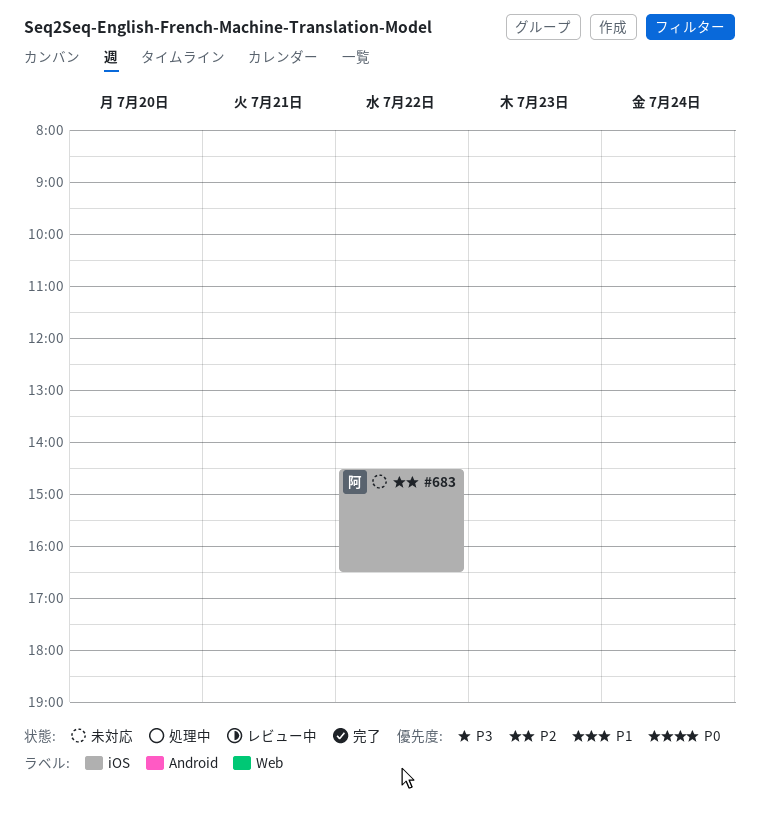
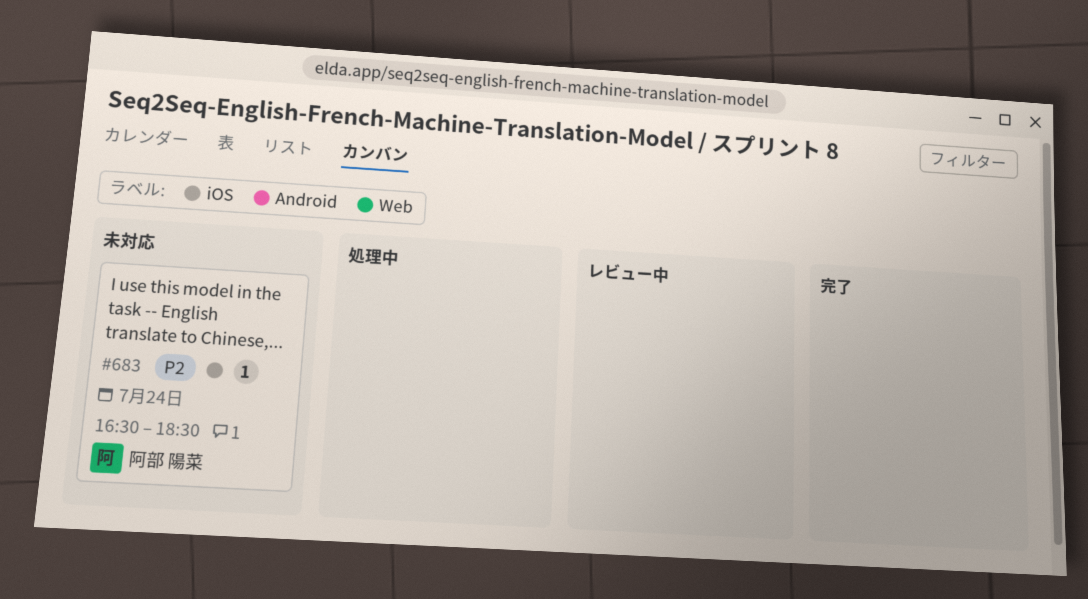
#683, day: Jul 22 -> Jul 24
#683, begins: 14:30 -> 16:30
#683, ends: 16:30 -> 18:30

